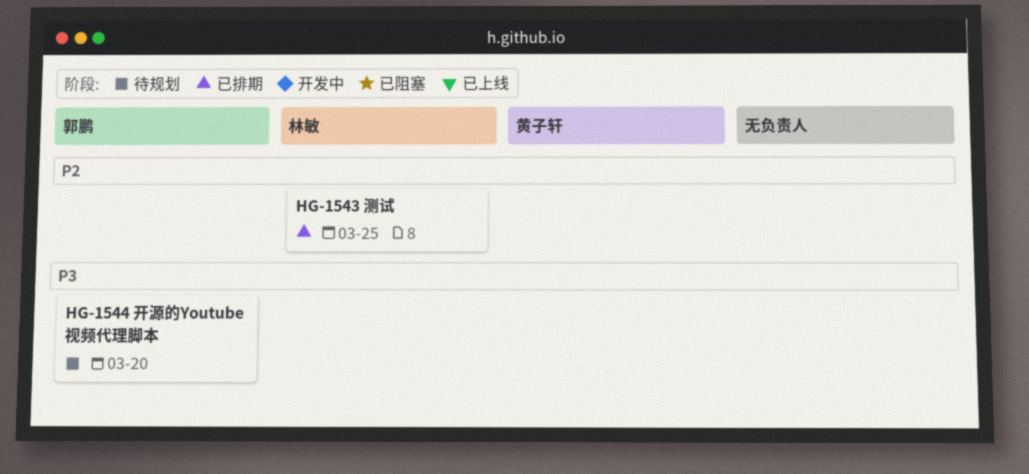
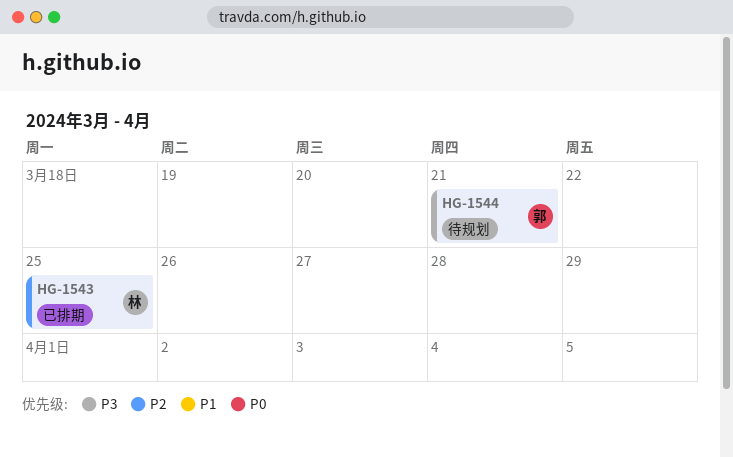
HG-1544, due: Mar 20 -> Mar 21

